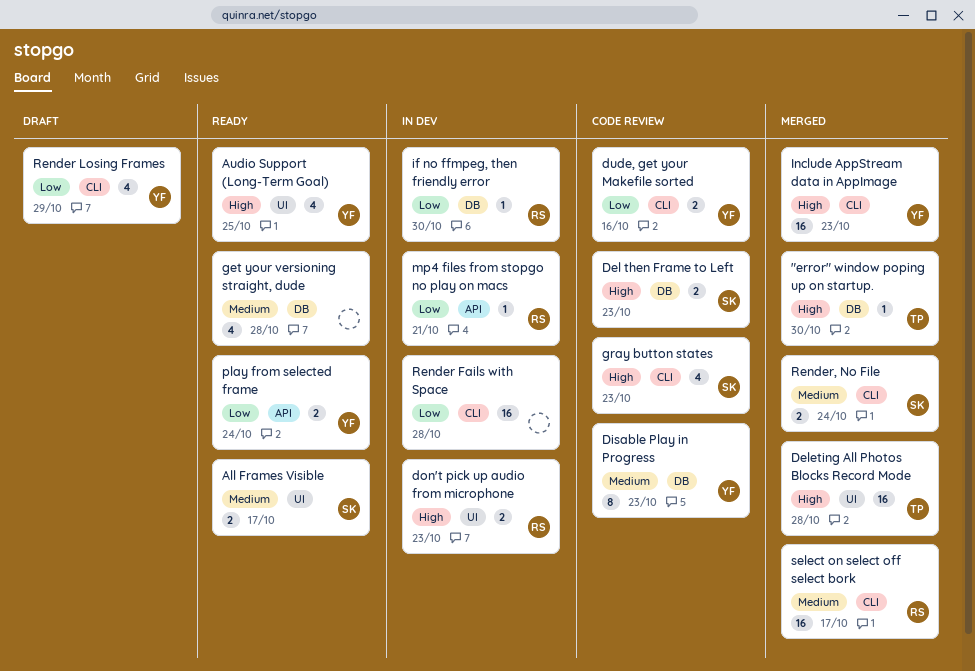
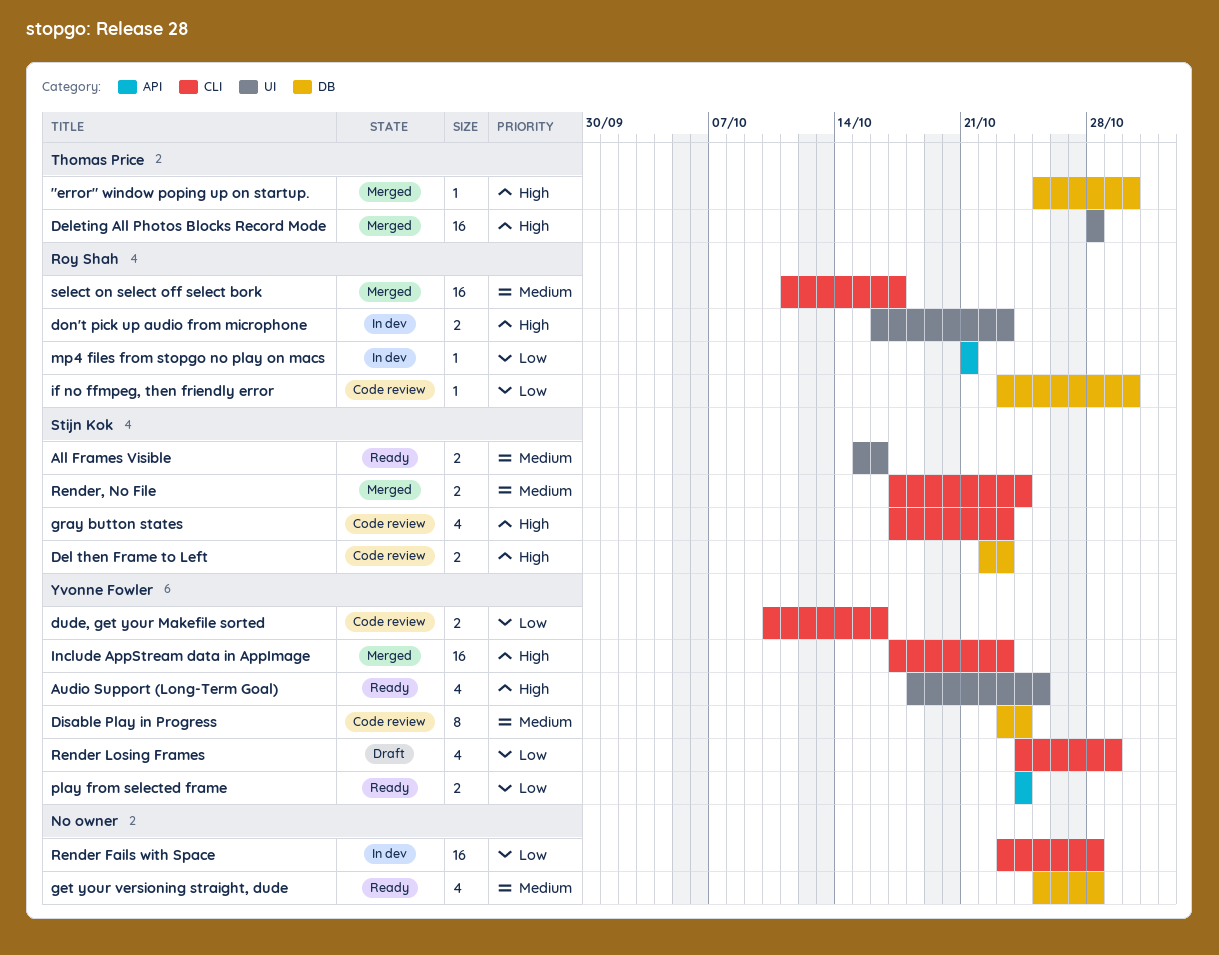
All Frames Visible, due: Oct 17 -> Oct 16
Disable Play in Progress, due: Oct 23 -> Oct 24
if no ffmpeg, then friendly error, status: In dev -> Code review

